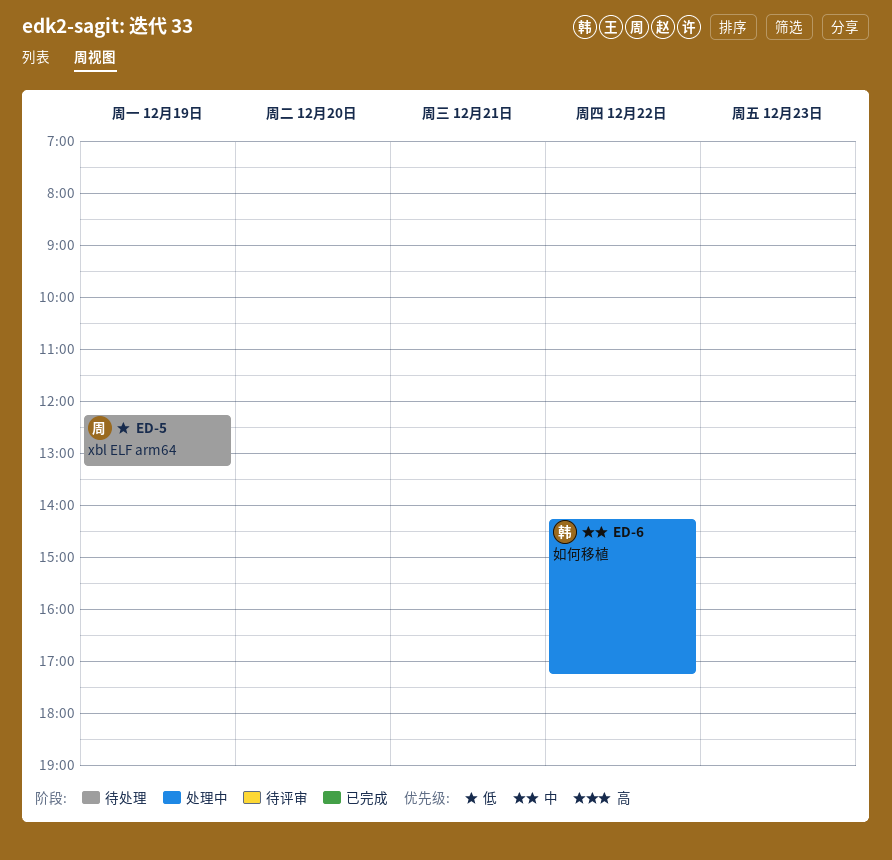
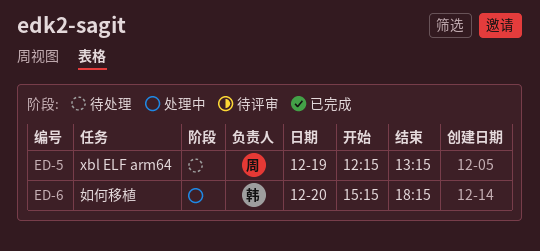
ED-6, day: Dec 22 -> Dec 20
ED-6, begins: 14:15 -> 15:15
ED-6, ends: 17:15 -> 18:15

